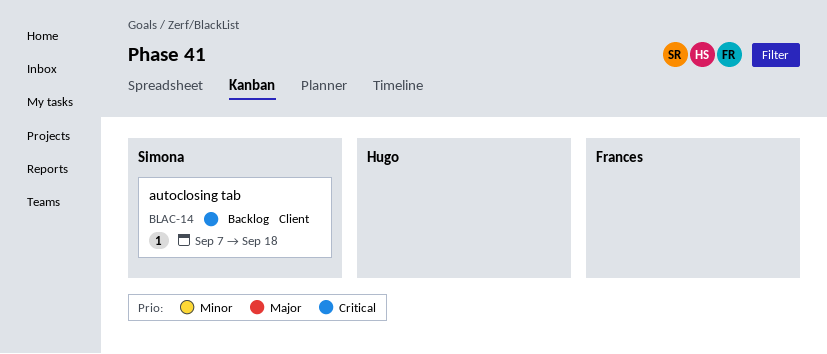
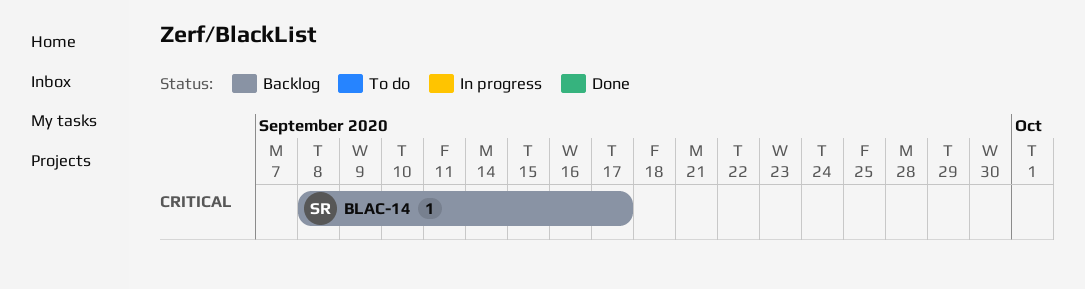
BLAC-14, start: Sep 7 -> Sep 8
BLAC-14, due: Sep 18 -> Sep 17

